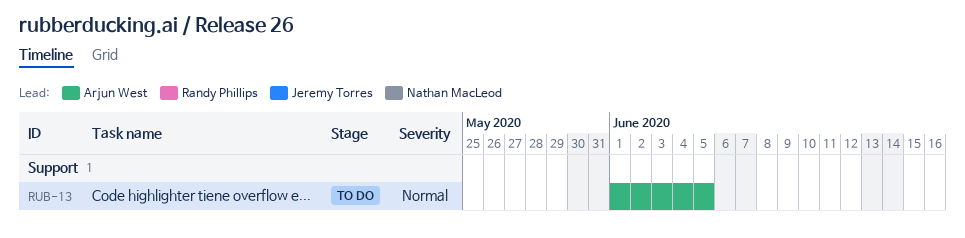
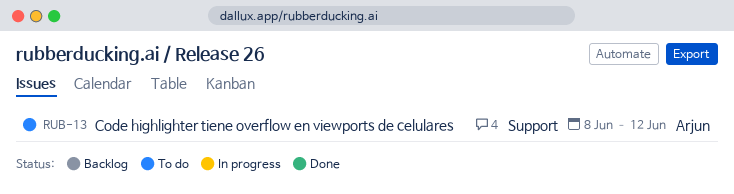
RUB-13, start: Jun 1 -> Jun 8
RUB-13, due: Jun 5 -> Jun 12

